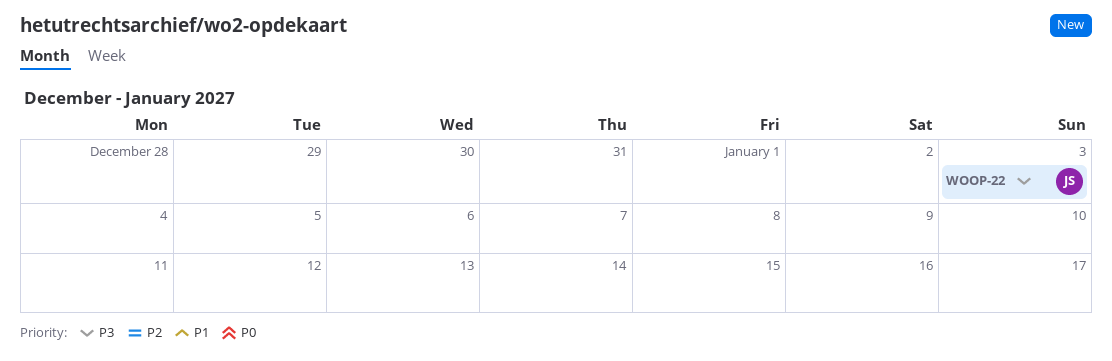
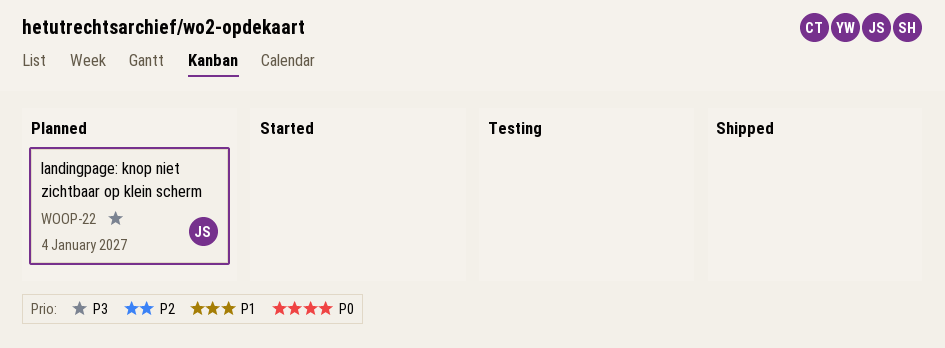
WOOP-22, due: Jan 3 -> Jan 4

